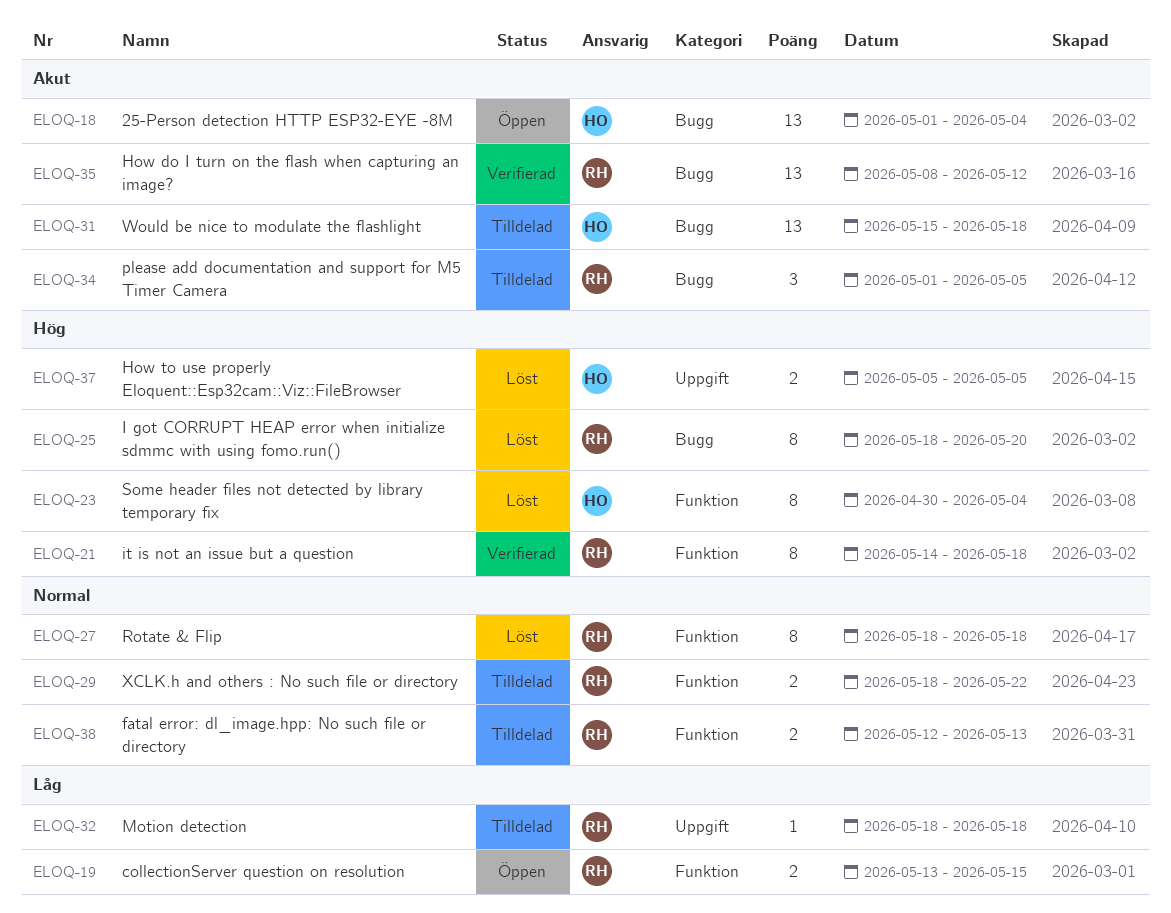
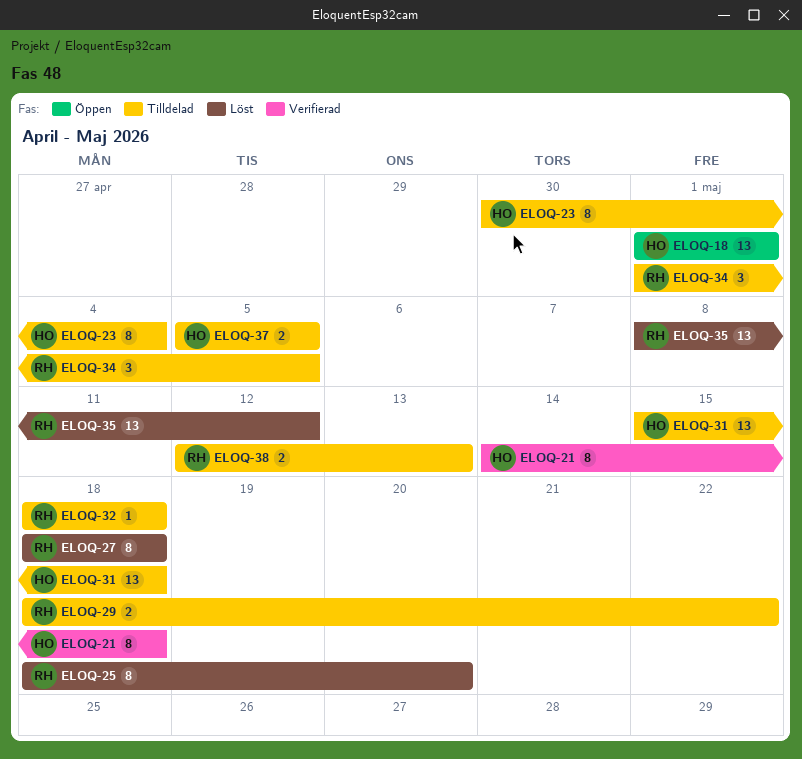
ELOQ-18, due: May 4 -> May 1
ELOQ-19: present -> none
ELOQ-21, owner: RH -> HO
ELOQ-23, status: Löst -> Tilldelad
ELOQ-35, status: Verifierad -> Löst
ELOQ-37, status: Löst -> Tilldelad

